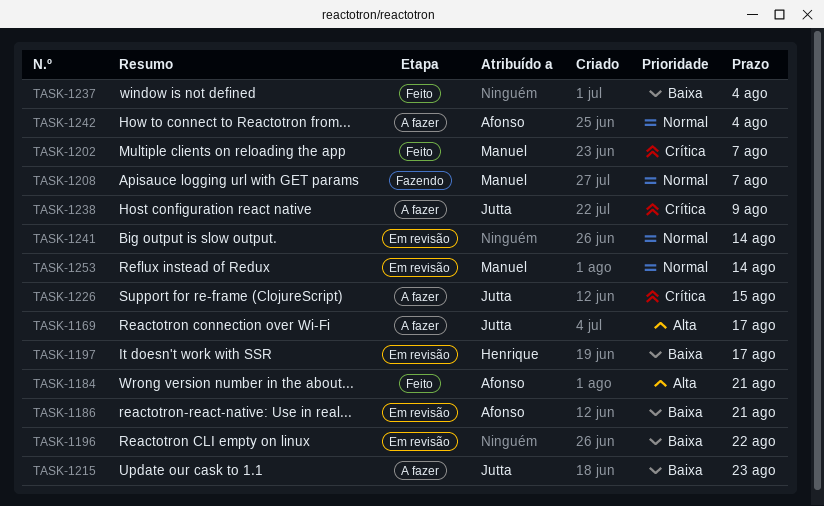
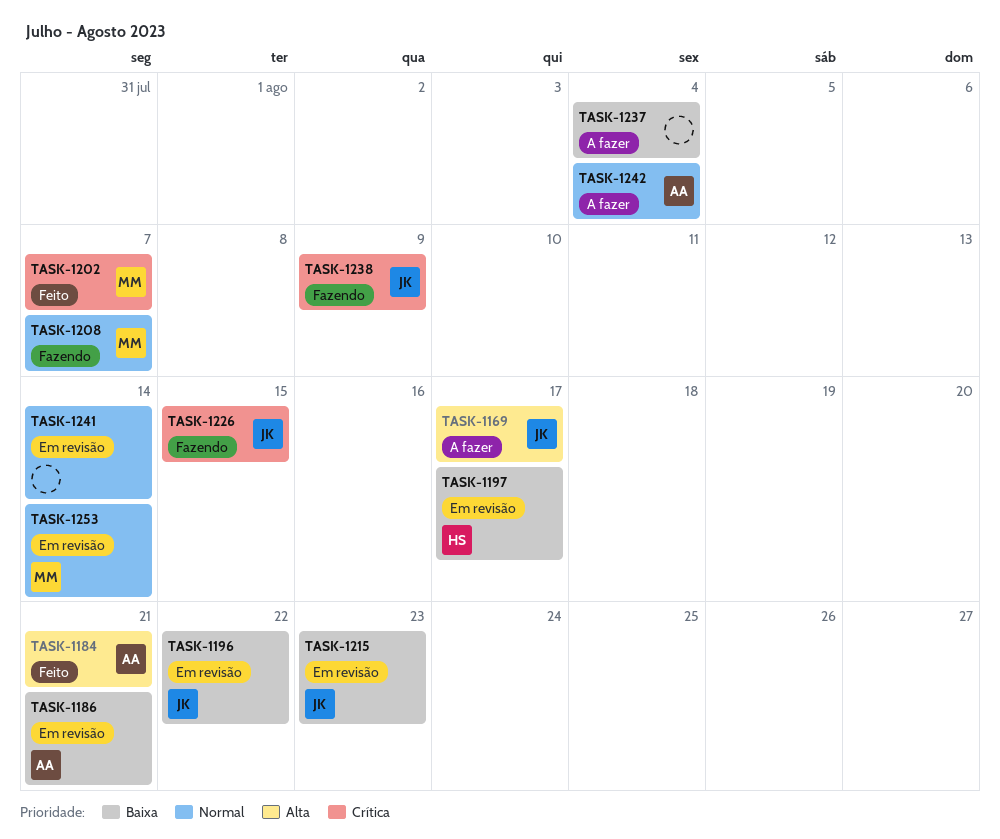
TASK-1196, owner: none -> Jutta
TASK-1215, status: A fazer -> Em revisão
TASK-1226, status: A fazer -> Fazendo
TASK-1237, status: Feito -> A fazer
TASK-1238, status: A fazer -> Fazendo

